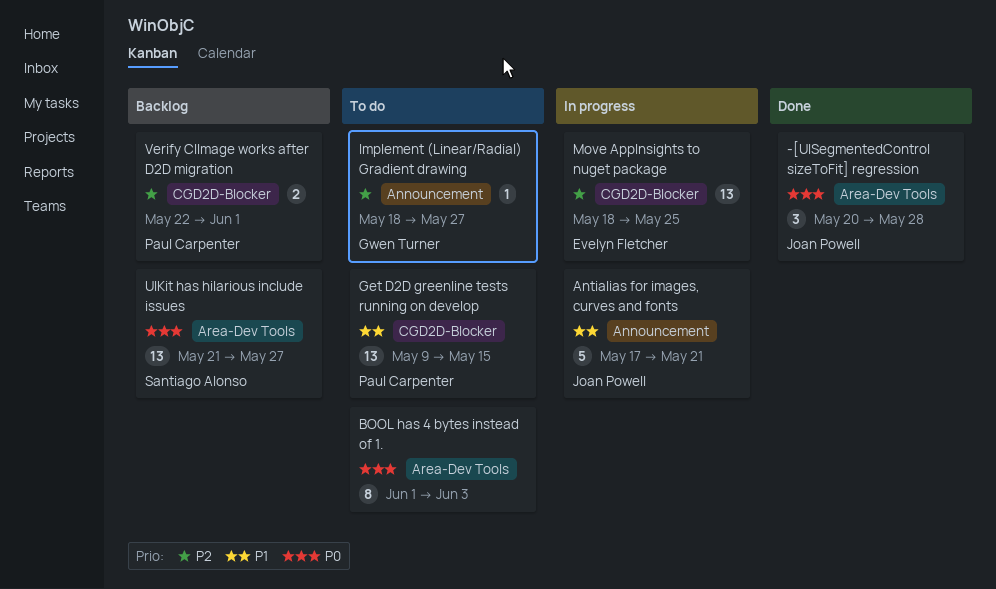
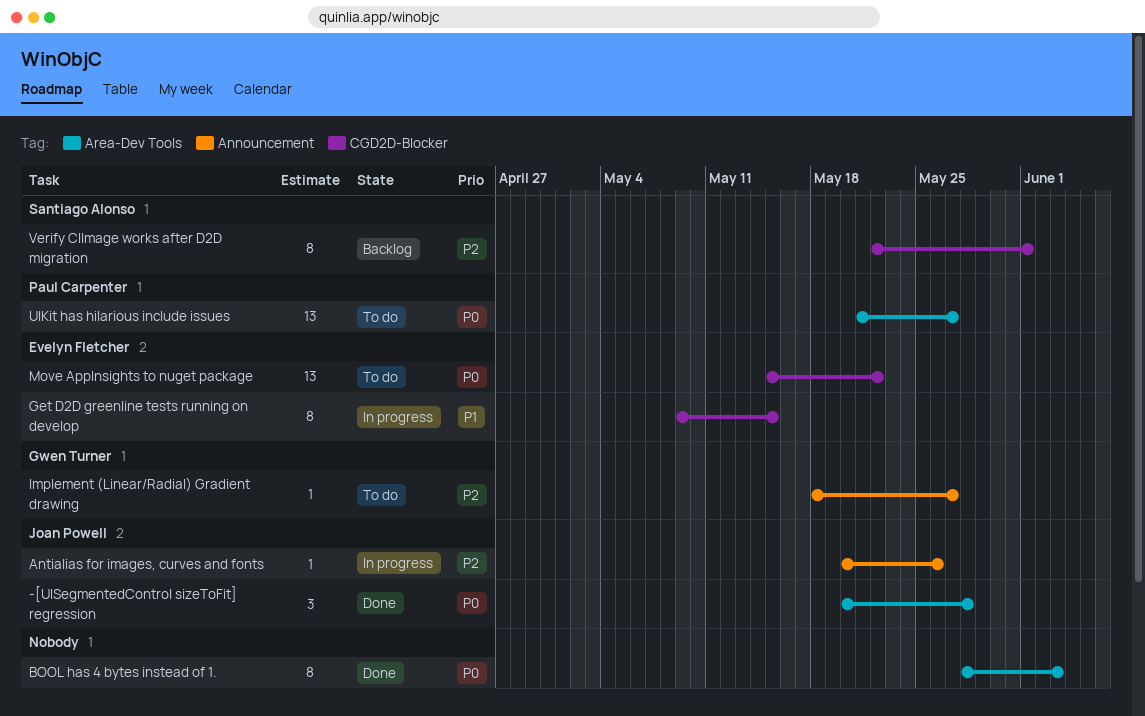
Antialias for images, curves and fonts, priority: P1 -> P2
Antialias for images, curves and fonts, estimate: 5 -> 1
Antialias for images, curves and fonts, start: May 17 -> May 20
Antialias for images, curves and fonts, due: May 21 -> May 26
BOOL has 4 bytes instead of 1., status: To do -> Done
BOOL has 4 bytes instead of 1., start: Jun 1 -> May 28
Get D2D greenline tests running on develop, status: To do -> In progress
Get D2D greenline tests running on develop, owner: Paul Carpenter -> Evelyn Fletcher
Get D2D greenline tests running on develop, estimate: 13 -> 8
Move AppInsights to nuget package, status: In progress -> To do
Move AppInsights to nuget package, priority: P2 -> P0
Move AppInsights to nuget package, start: May 18 -> May 15
Move AppInsights to nuget package, due: May 25 -> May 22
UIKit has hilarious include issues, status: Backlog -> To do
UIKit has hilarious include issues, owner: Santiago Alonso -> Paul Carpenter
Verify CIImage works after D2D migration, owner: Paul Carpenter -> Santiago Alonso
Verify CIImage works after D2D migration, estimate: 2 -> 8

